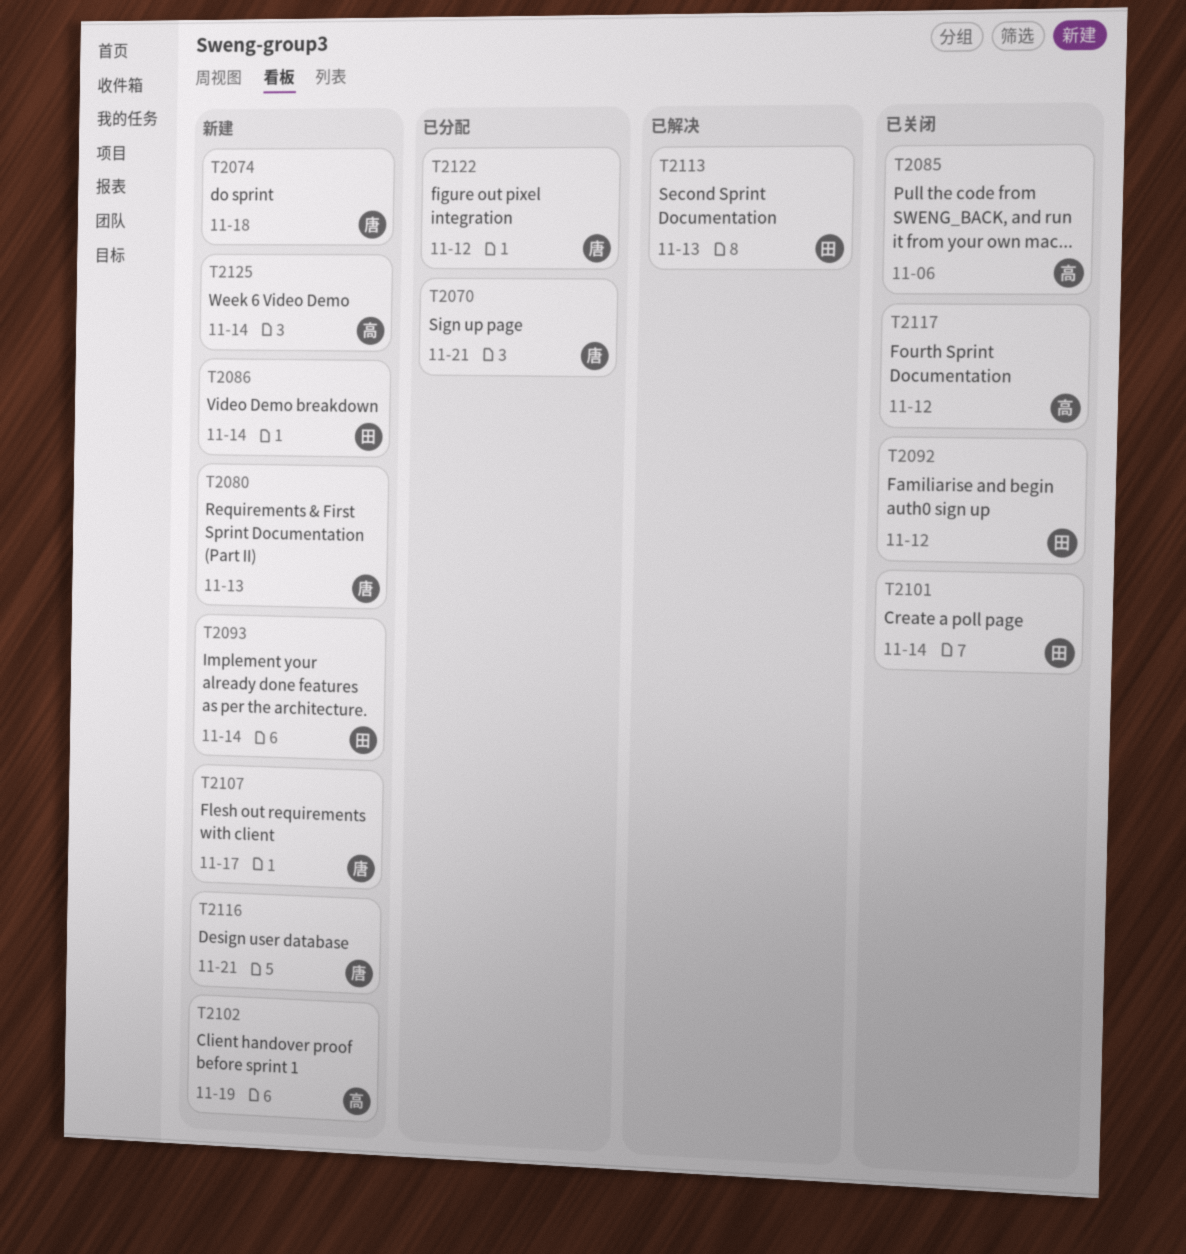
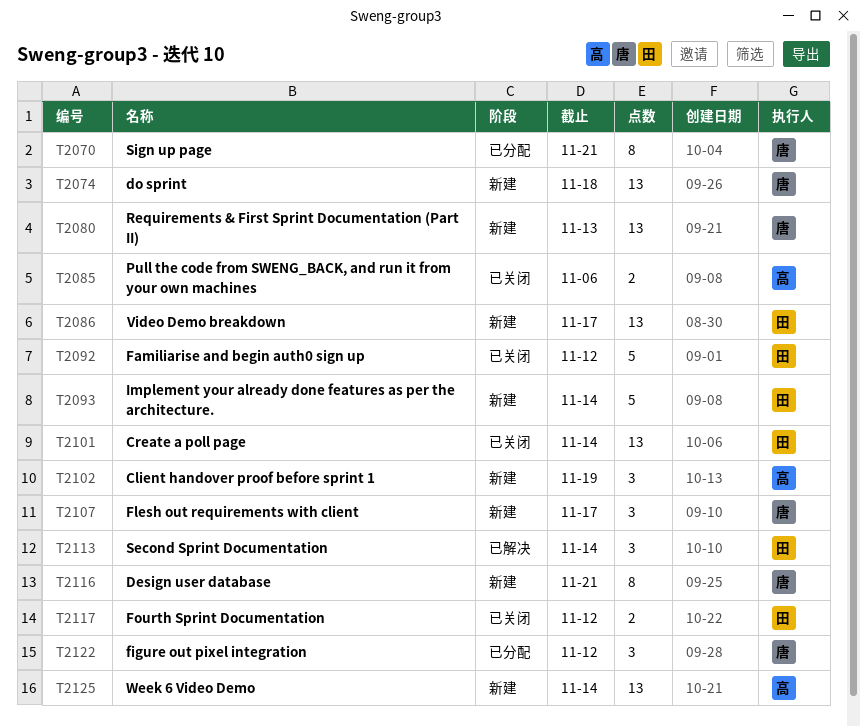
T2086, due: Nov 14 -> Nov 17
T2113, due: Nov 13 -> Nov 14
T2117, owner: 高 -> 田

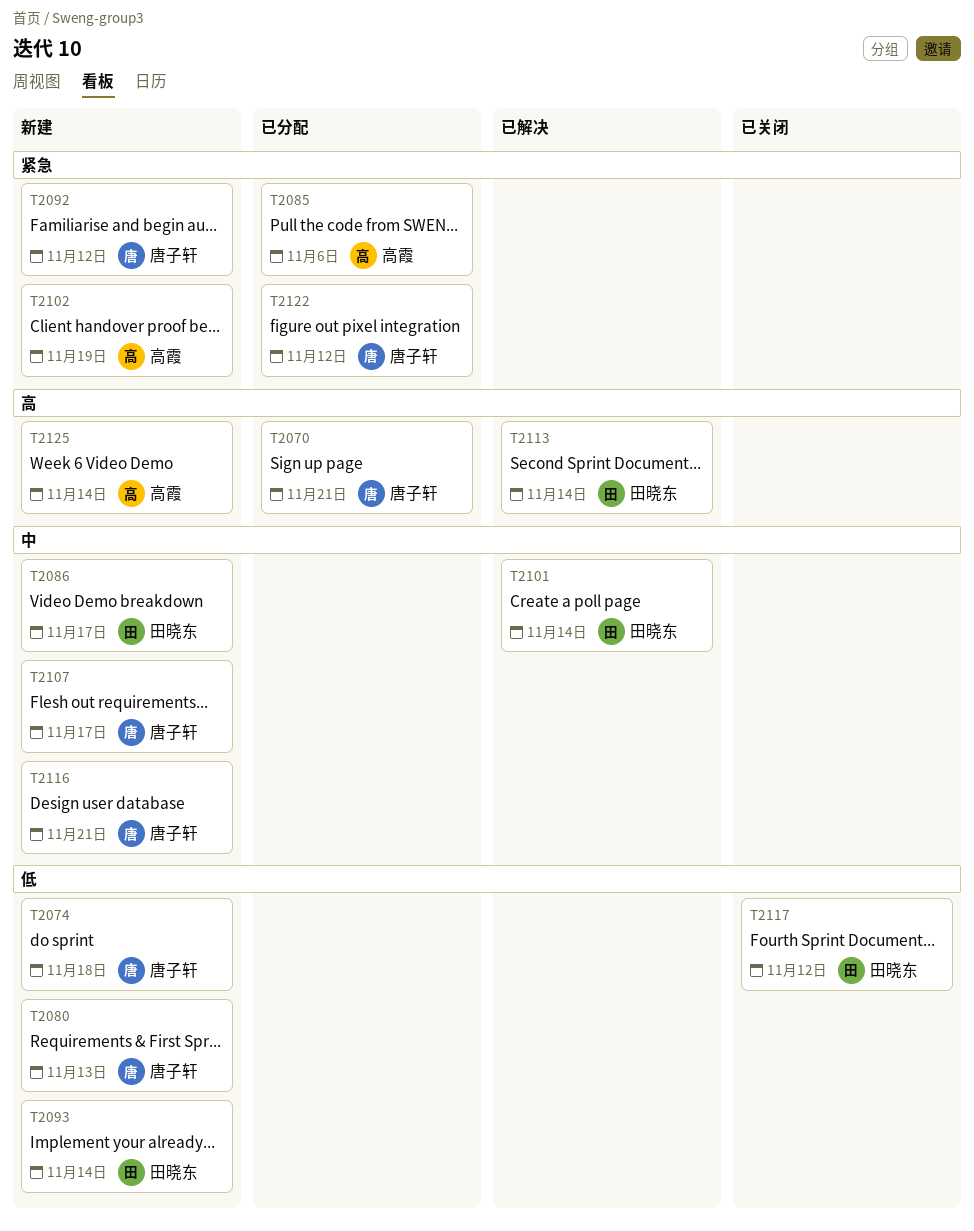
T2085, status: 已关闭 -> 已分配
T2092, status: 已关闭 -> 新建
T2092, owner: 田晓东 -> 唐子轩
T2101, status: 已关闭 -> 已解决

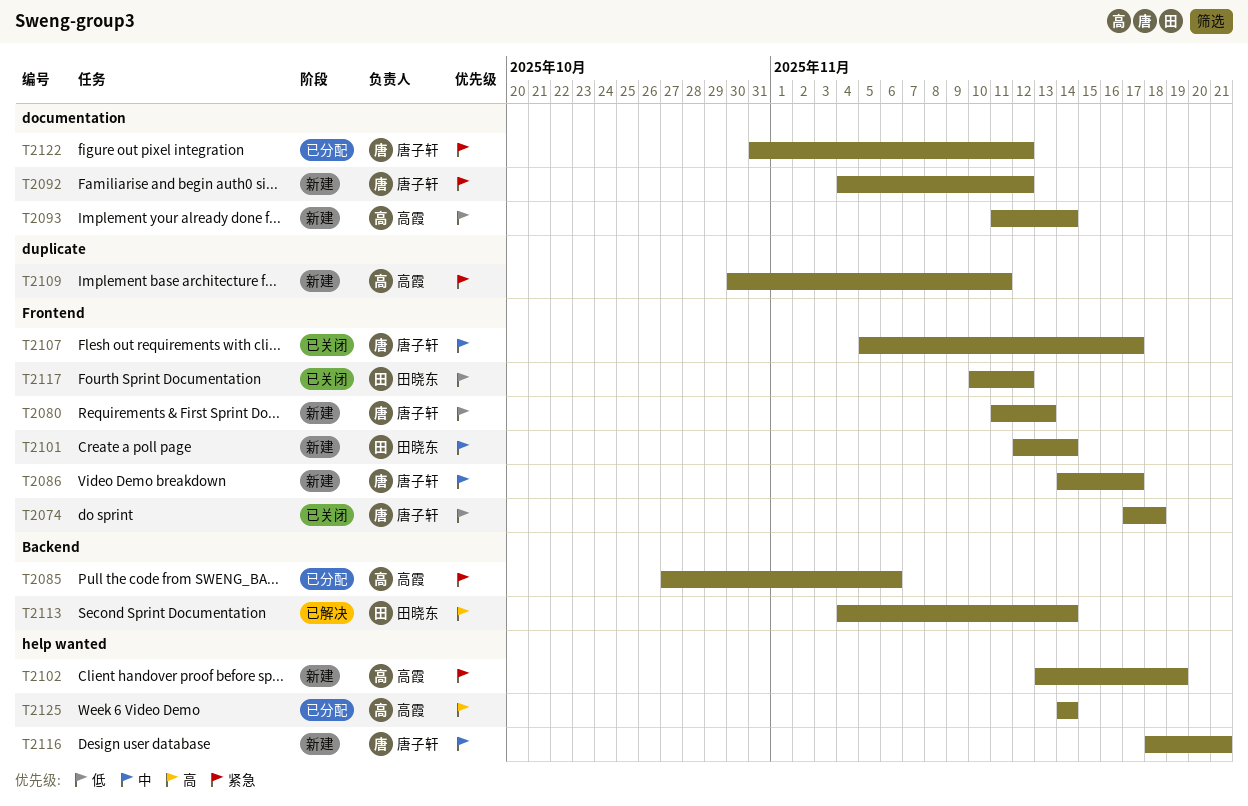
T2070: present -> none
T2074, status: 新建 -> 已关闭
T2086, owner: 田晓东 -> 唐子轩
T2093, owner: 田晓东 -> 高霞
T2101, status: 已解决 -> 新建
T2107, status: 新建 -> 已关闭
T2109: none -> present
T2125, status: 新建 -> 已分配

